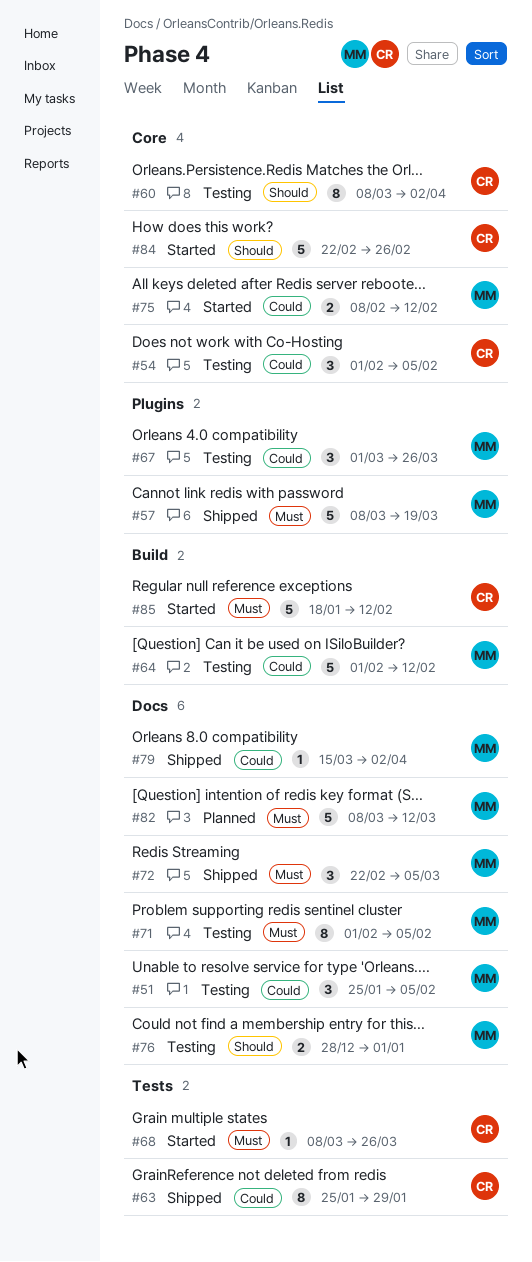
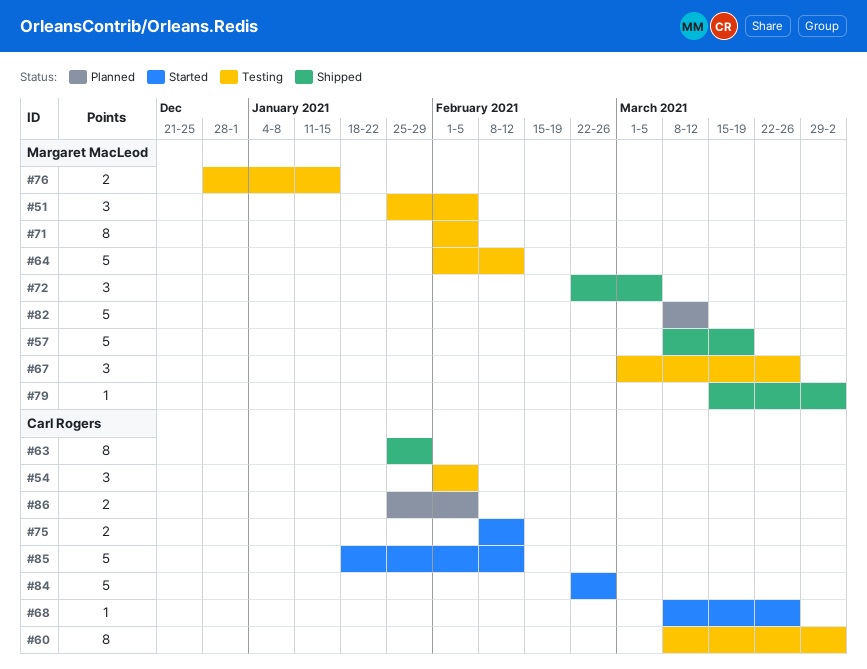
#75, owner: Margaret MacLeod -> Carl Rogers
#76, due: Jan 1 -> Jan 15
#86: none -> present

